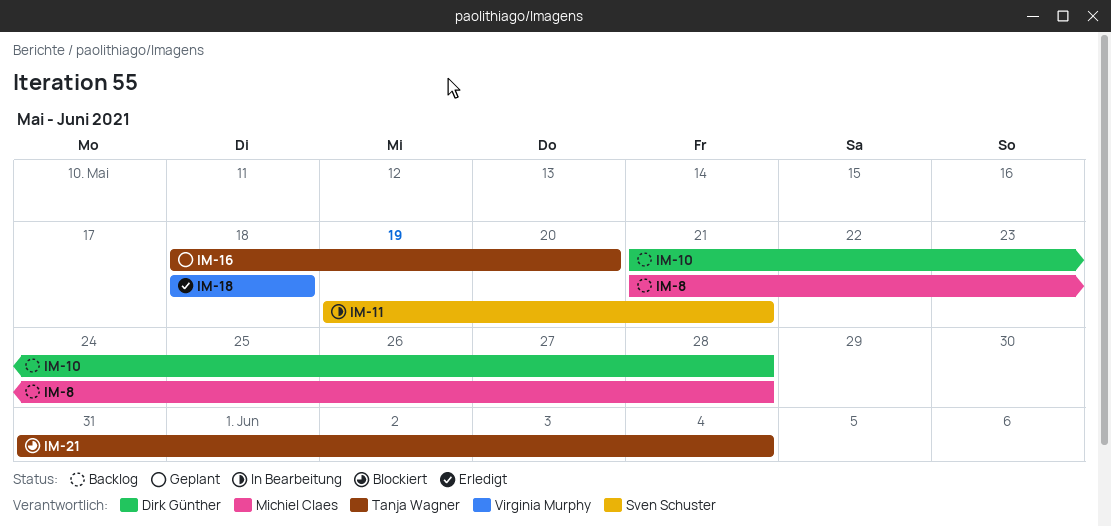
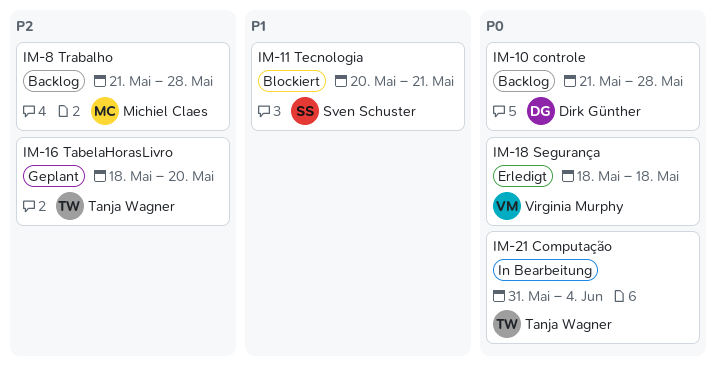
IM-11, status: In Bearbeitung -> Blockiert
IM-11, start: May 19 -> May 20
IM-21, status: Blockiert -> In Bearbeitung

